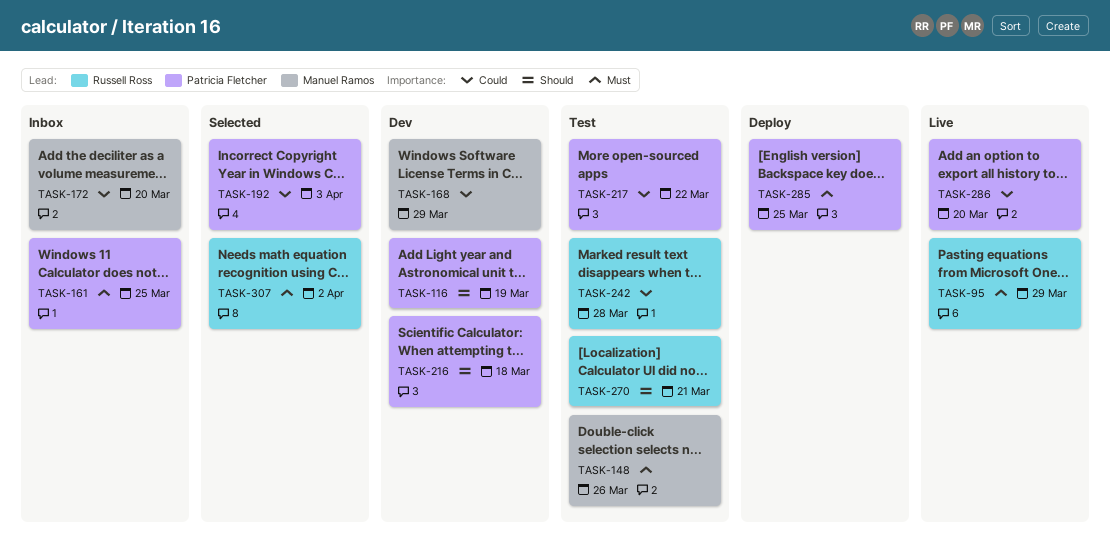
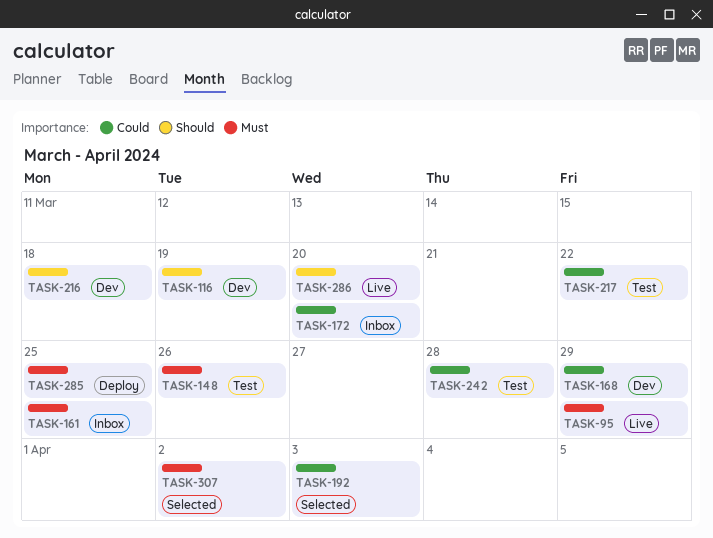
TASK-270: present -> none
TASK-286, priority: Could -> Should

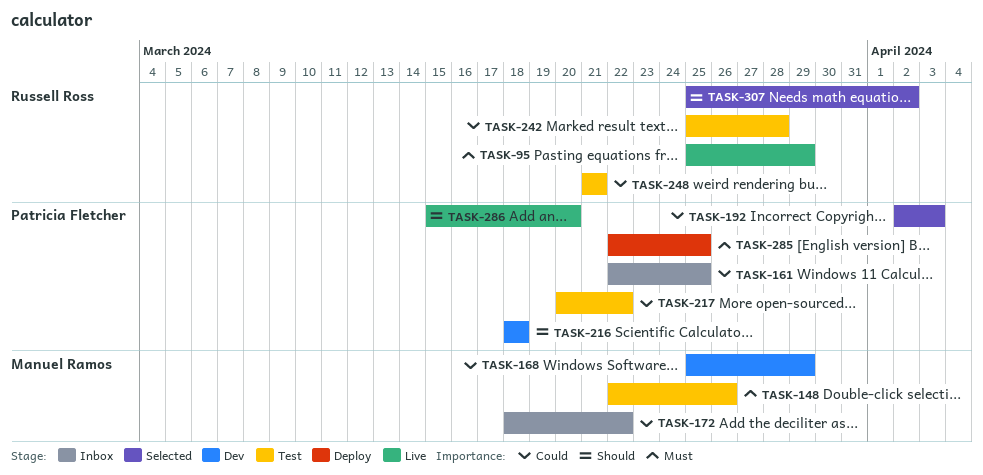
TASK-116: present -> none
TASK-161, priority: Must -> Could
TASK-172, due: Mar 20 -> Mar 22
TASK-248: none -> present
TASK-307, priority: Must -> Should

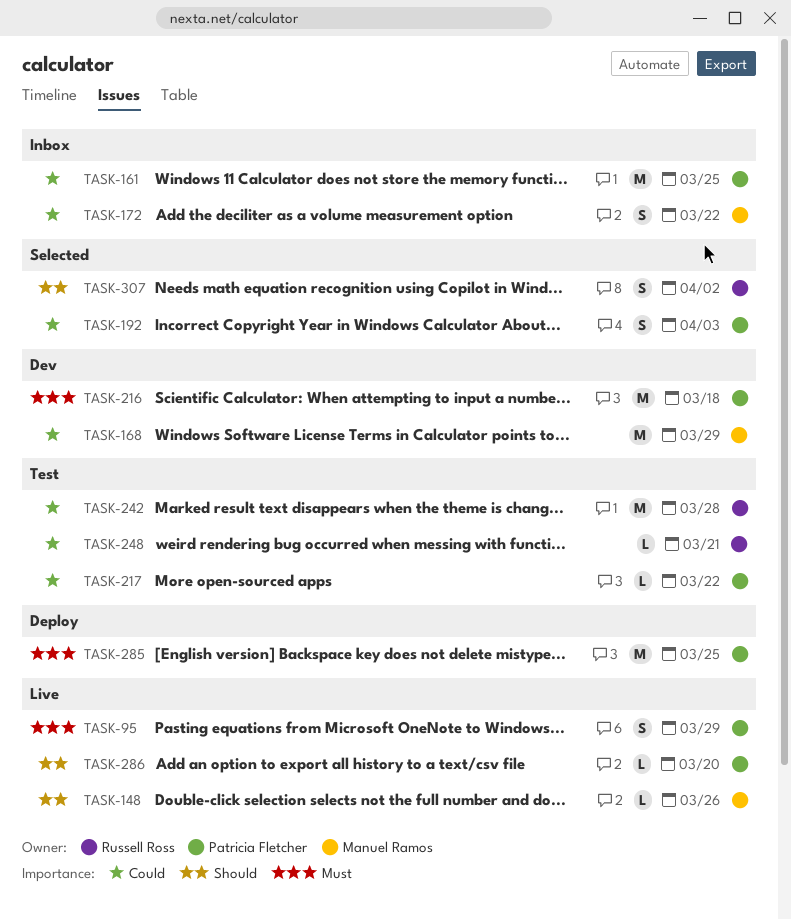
TASK-95, owner: Russell Ross -> Patricia Fletcher
TASK-148, status: Test -> Live
TASK-148, priority: Must -> Should
TASK-216, priority: Should -> Must

